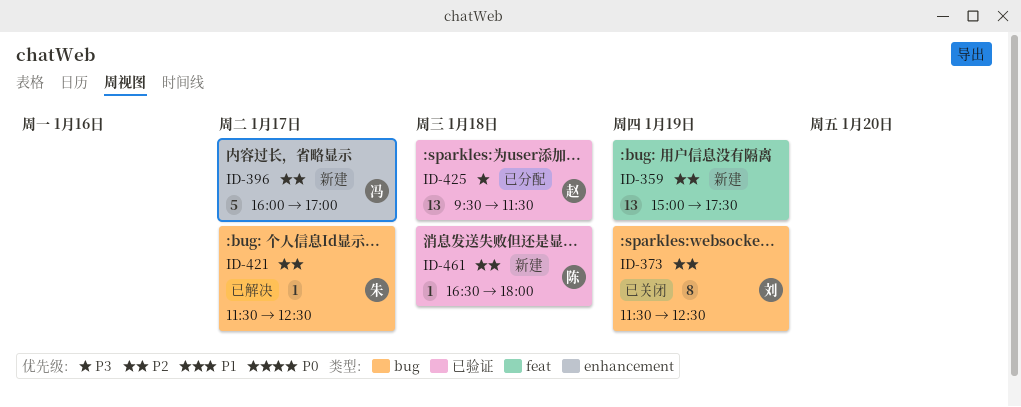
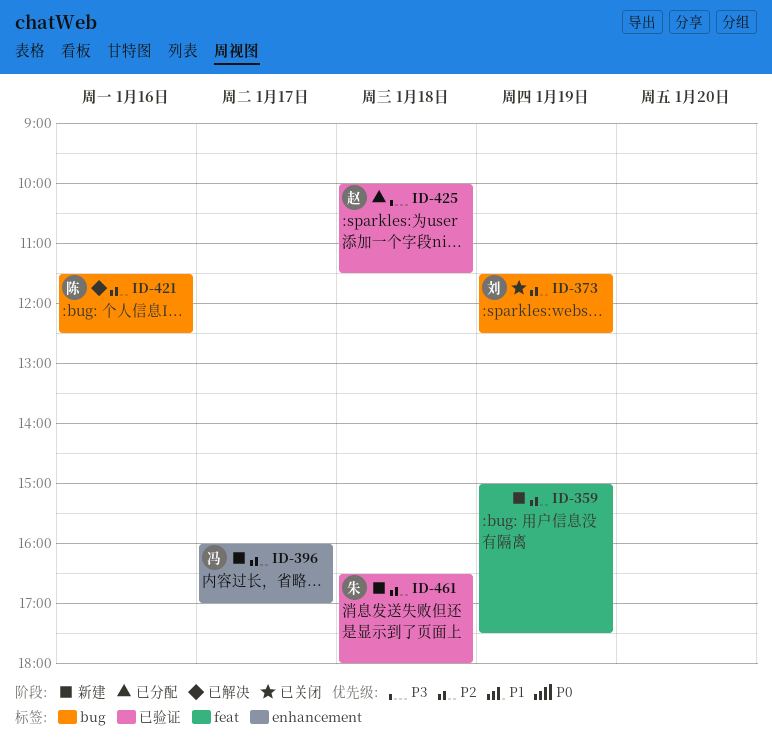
ID-421, owner: 朱 -> 陈
ID-421, day: Jan 17 -> Jan 16
ID-425, begins: 09:30 -> 10:00
ID-461, owner: 陈 -> 朱

